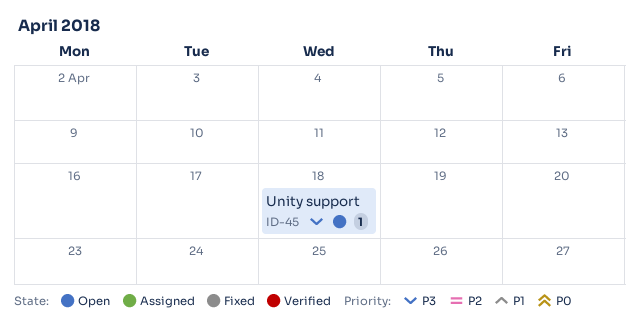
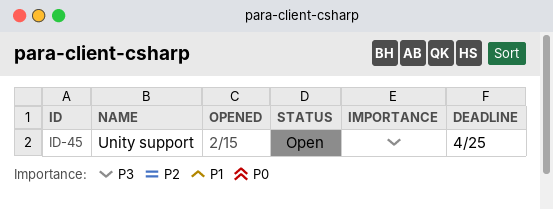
ID-45, due: Apr 18 -> Apr 25

